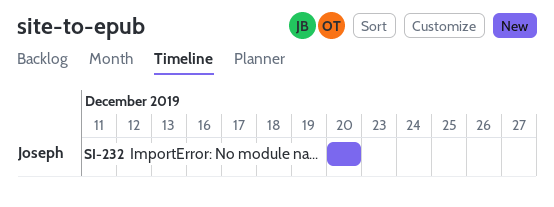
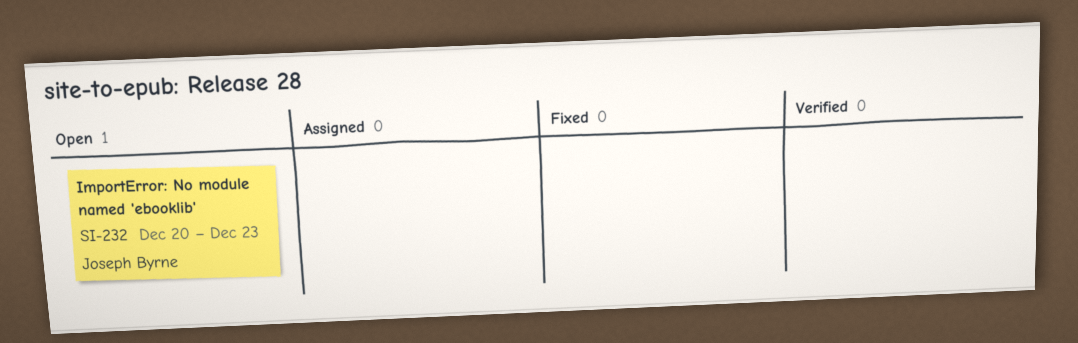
SI-232, due: Dec 20 -> Dec 23

